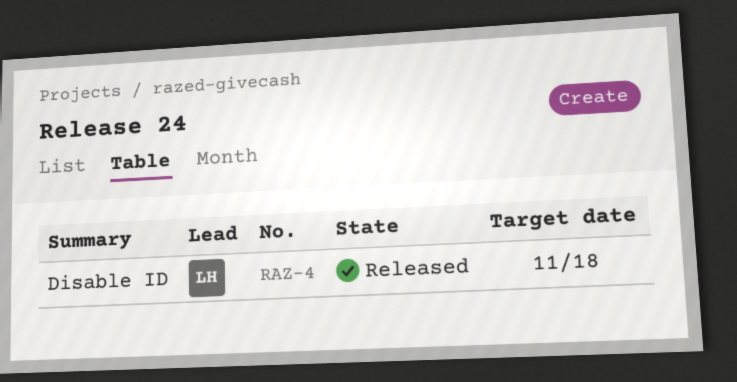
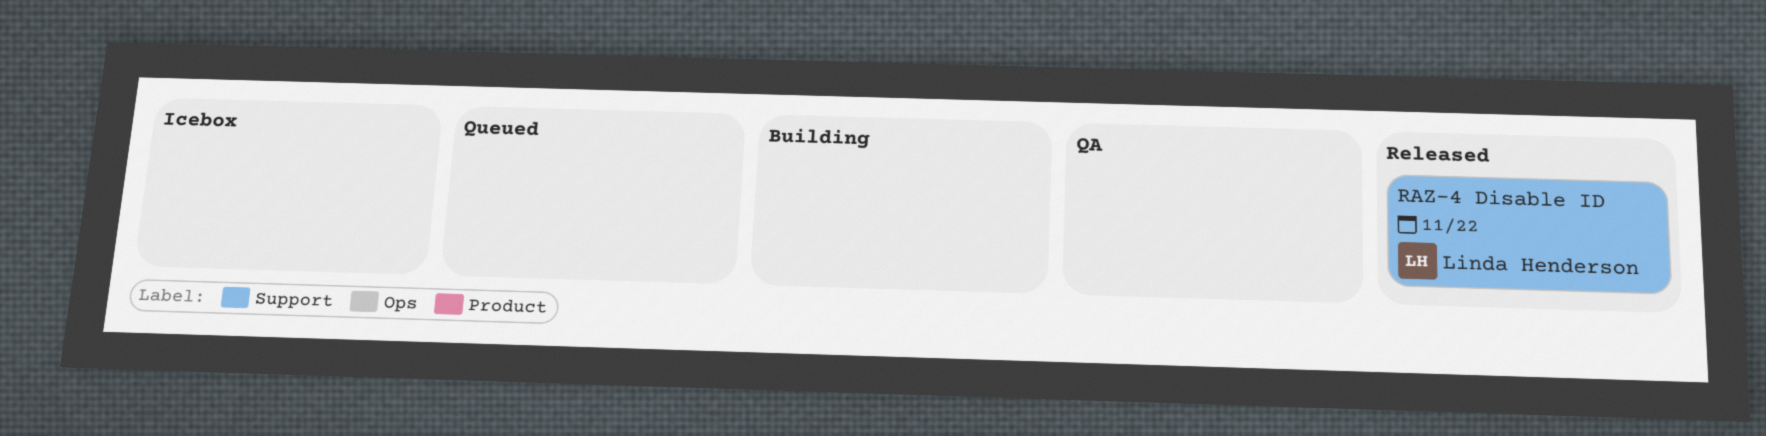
RAZ-4, due: Nov 18 -> Nov 22

